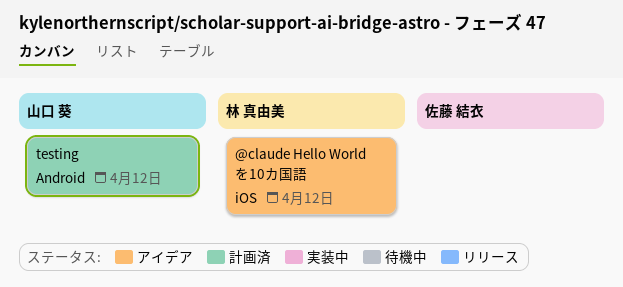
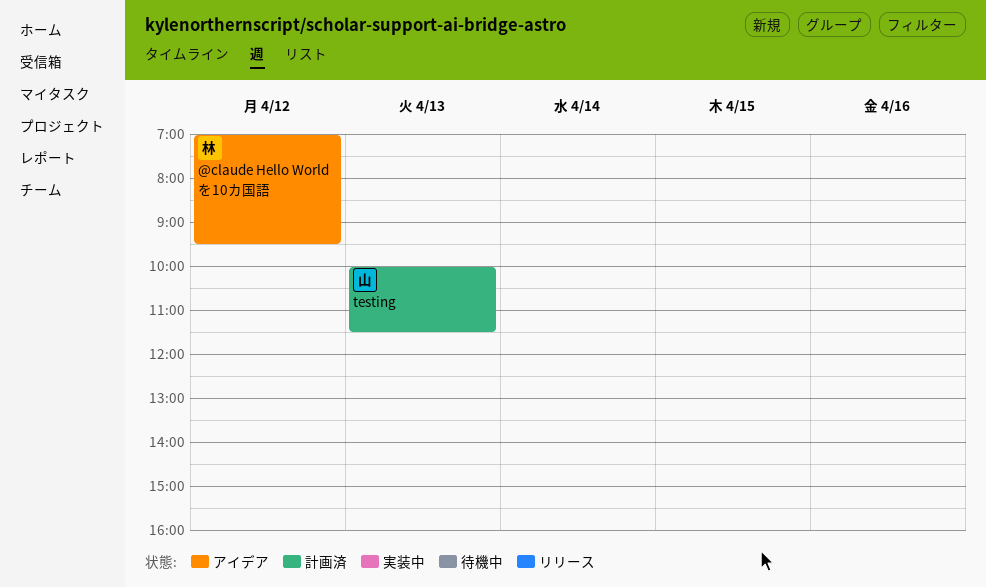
testing, day: Apr 12 -> Apr 13

